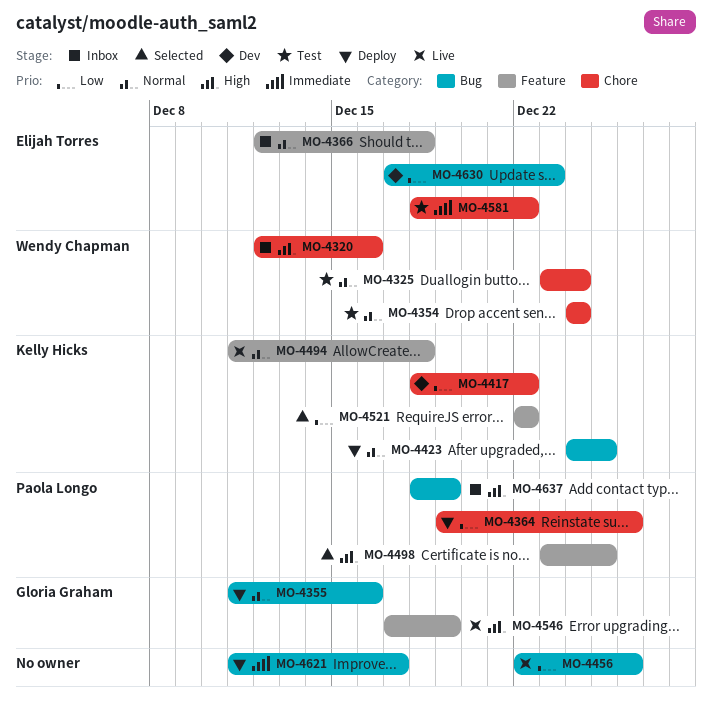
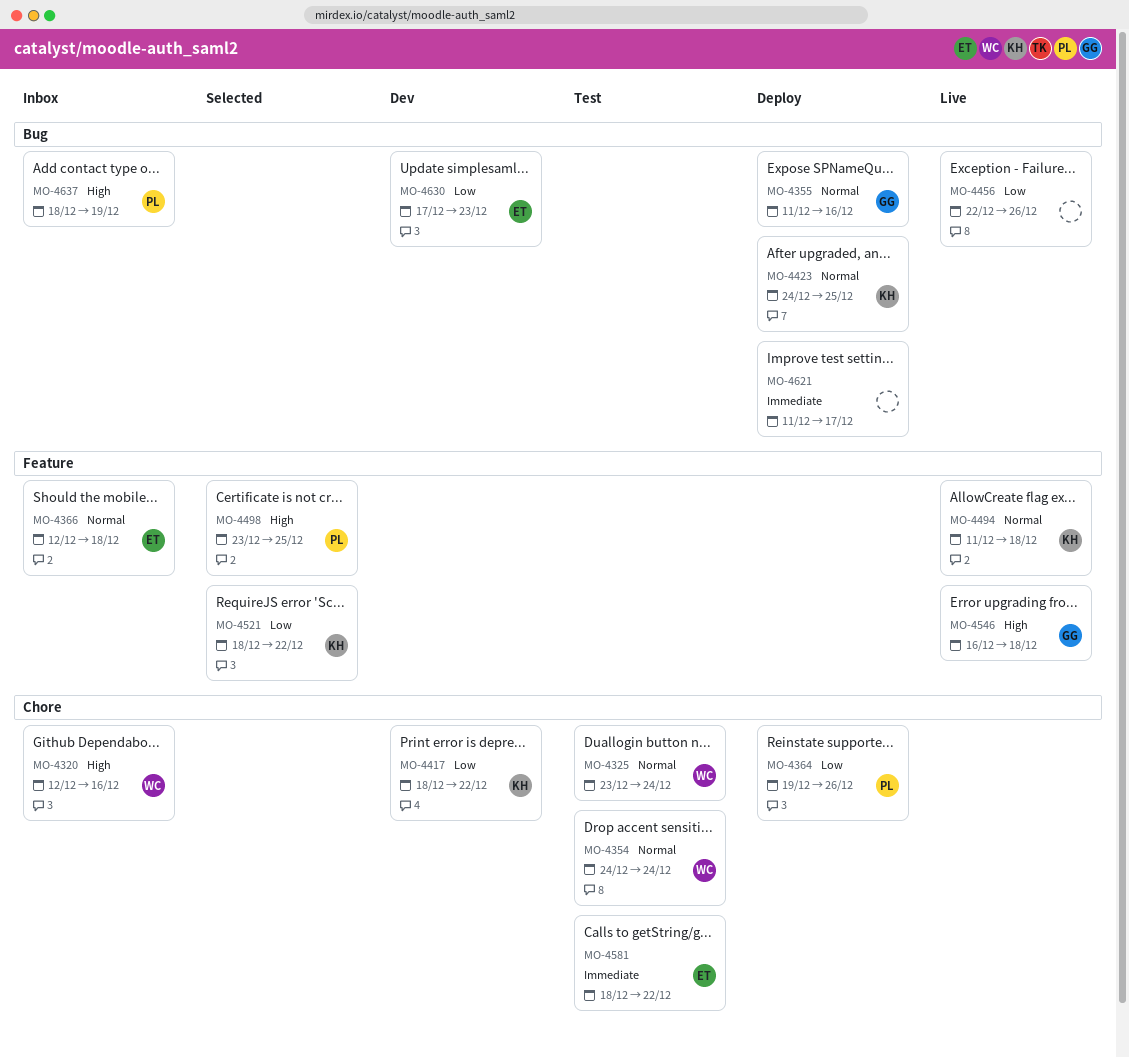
MO-4521, start: Dec 22 -> Dec 18
MO-4546, start: Dec 17 -> Dec 16
MO-4546, due: Dec 19 -> Dec 18

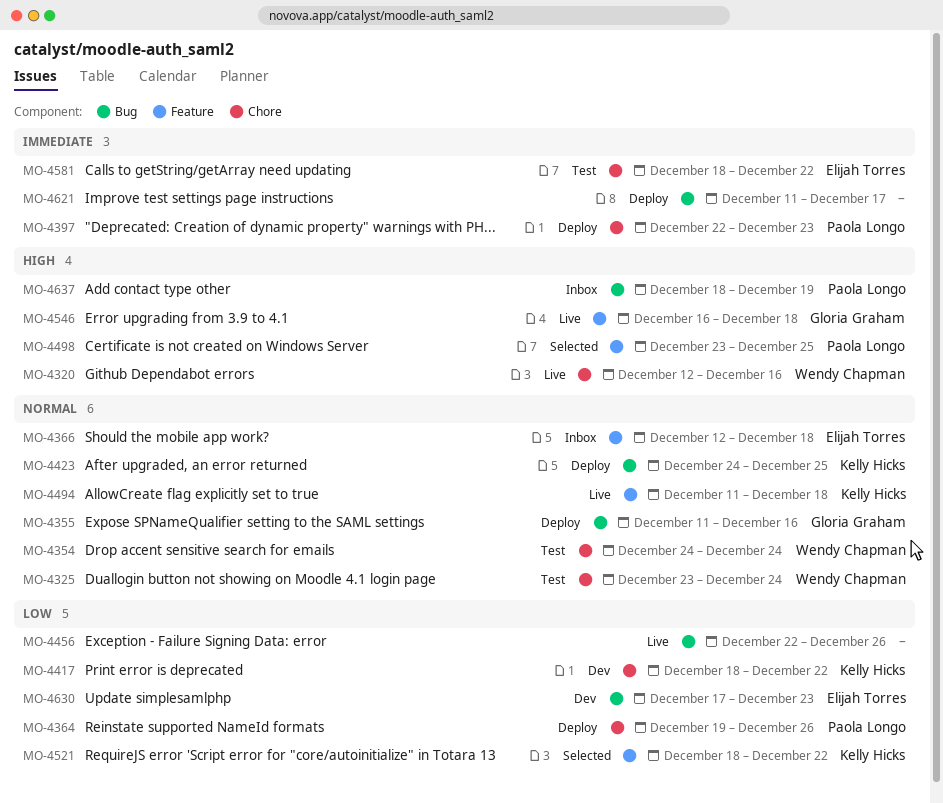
MO-4320, status: Inbox -> Live
MO-4397: none -> present

